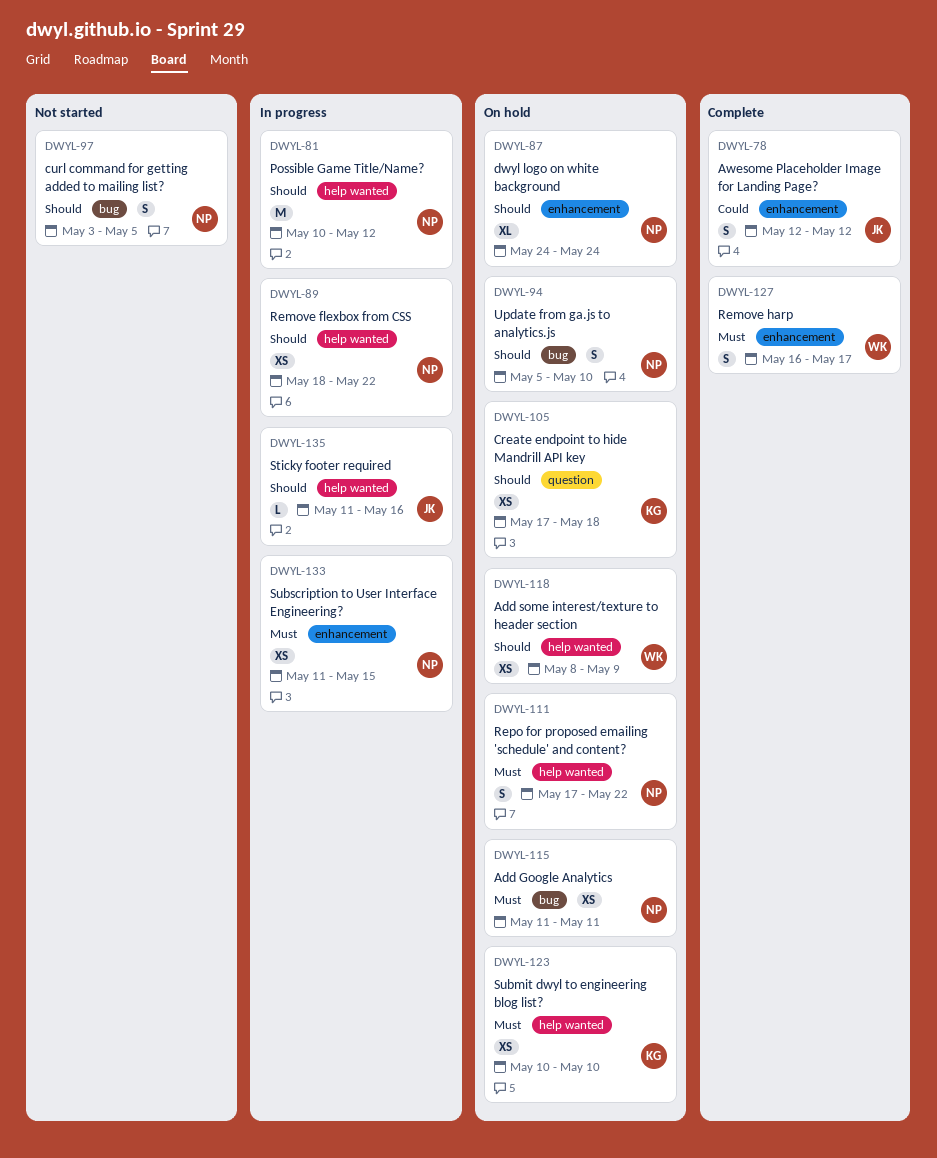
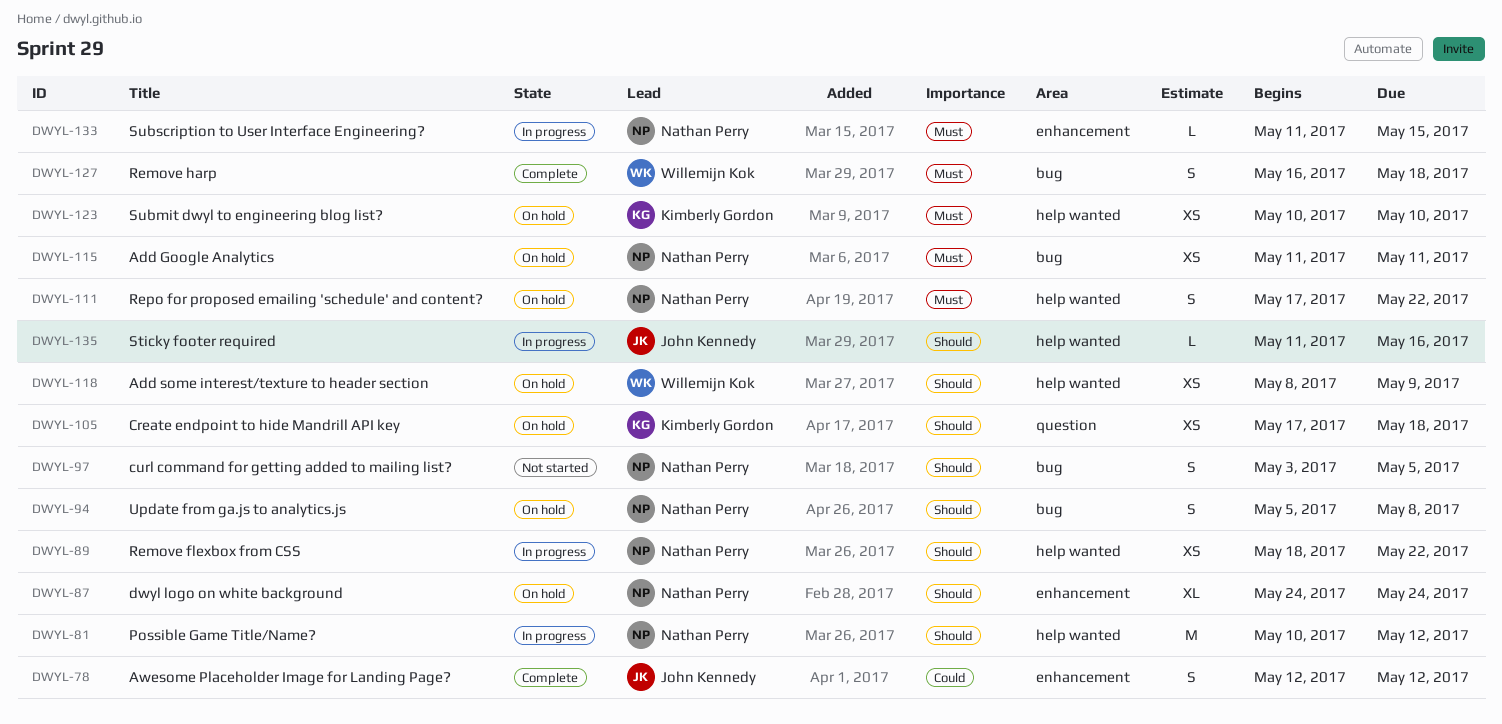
DWYL-94, due: May 10 -> May 8
DWYL-127, label: enhancement -> bug
DWYL-127, due: May 17 -> May 18
DWYL-133, estimate: XS -> L

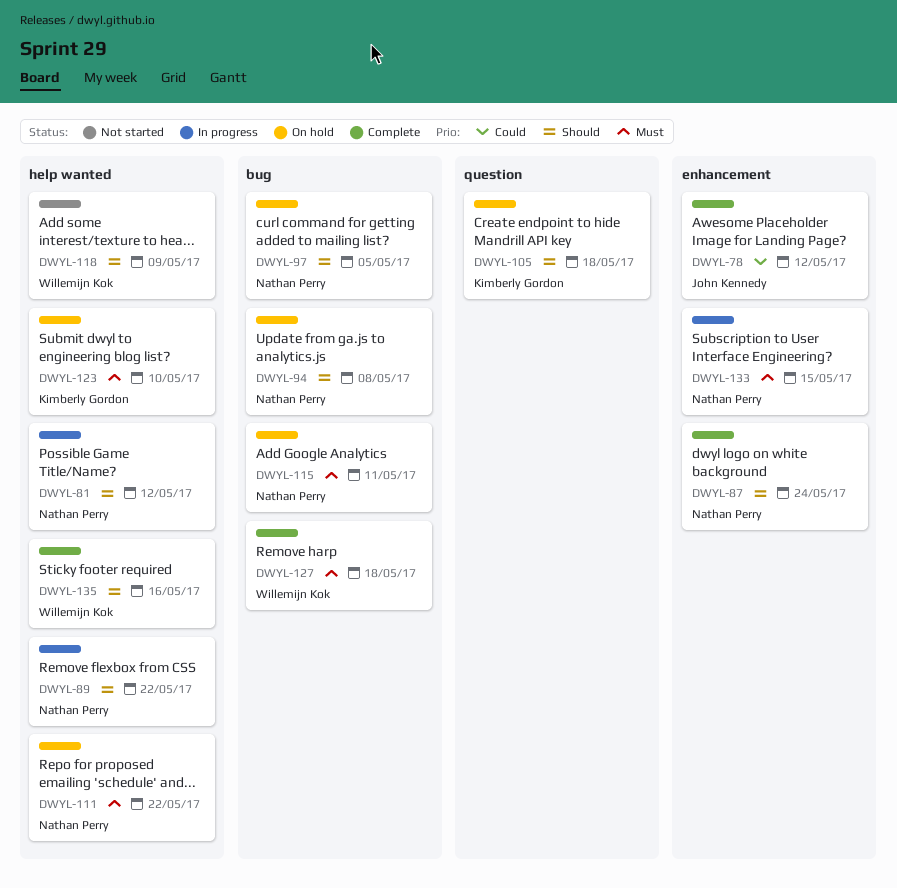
DWYL-87, status: On hold -> Complete
DWYL-97, status: Not started -> On hold
DWYL-118, status: On hold -> Not started
DWYL-135, status: In progress -> Complete
DWYL-135, owner: John Kennedy -> Willemijn Kok

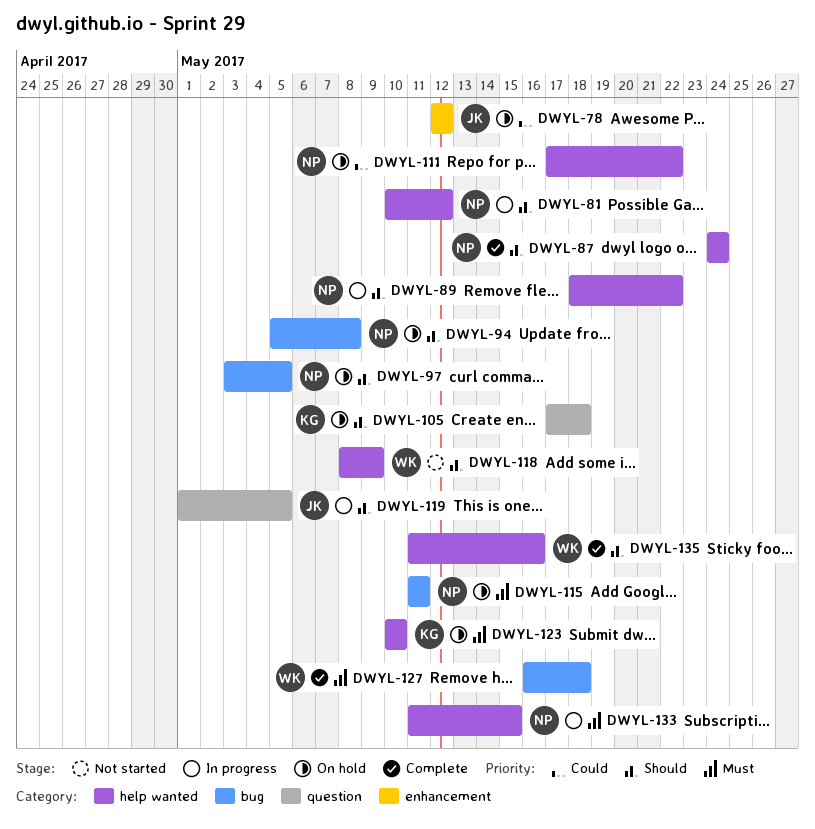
DWYL-78, status: Complete -> On hold
DWYL-87, label: enhancement -> help wanted
DWYL-111, priority: Must -> Could
DWYL-119: none -> present
DWYL-133, label: enhancement -> help wanted

